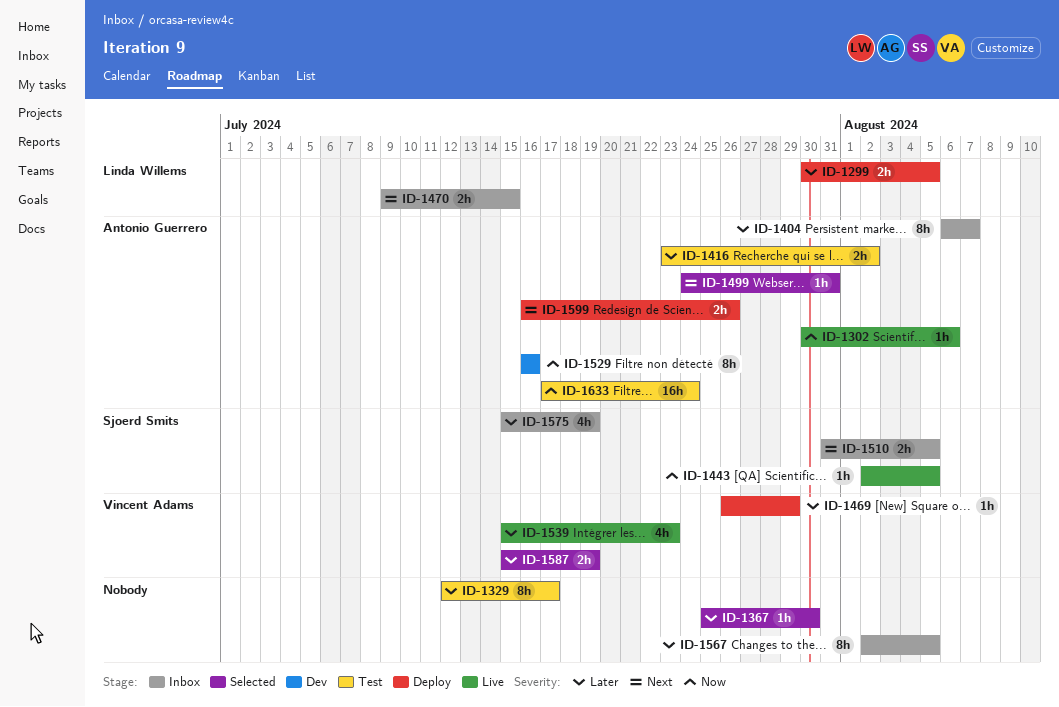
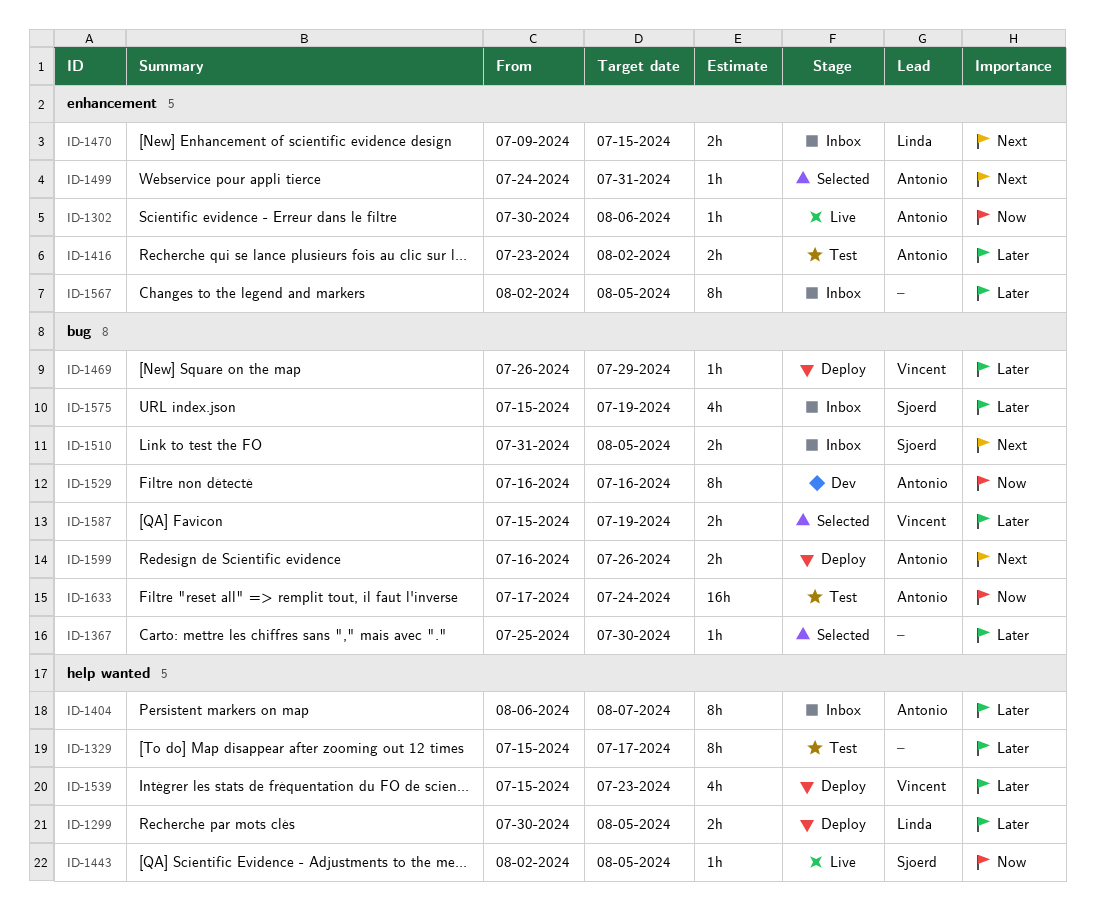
ID-1329, start: Jul 12 -> Jul 15
ID-1539, status: Live -> Deploy

